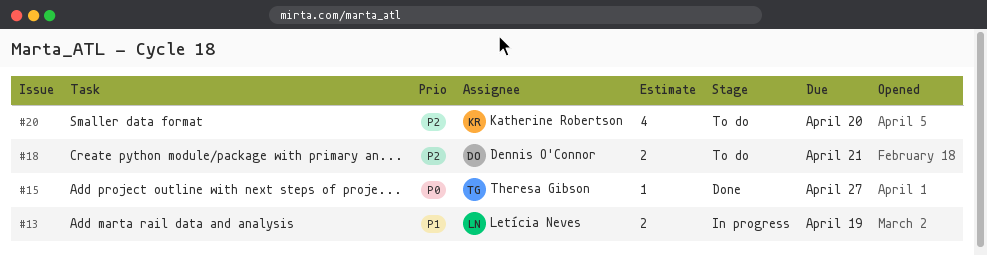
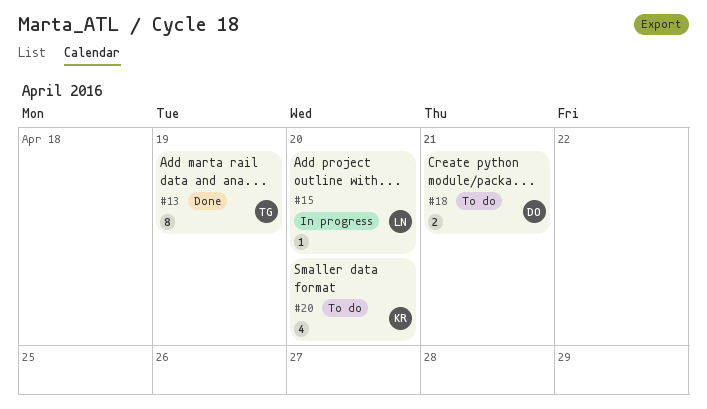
#13, status: In progress -> Done
#13, owner: Letícia Neves -> Theresa Gibson
#13, estimate: 2 -> 8
#15, status: Done -> In progress
#15, owner: Theresa Gibson -> Letícia Neves
#15, due: Apr 27 -> Apr 20

